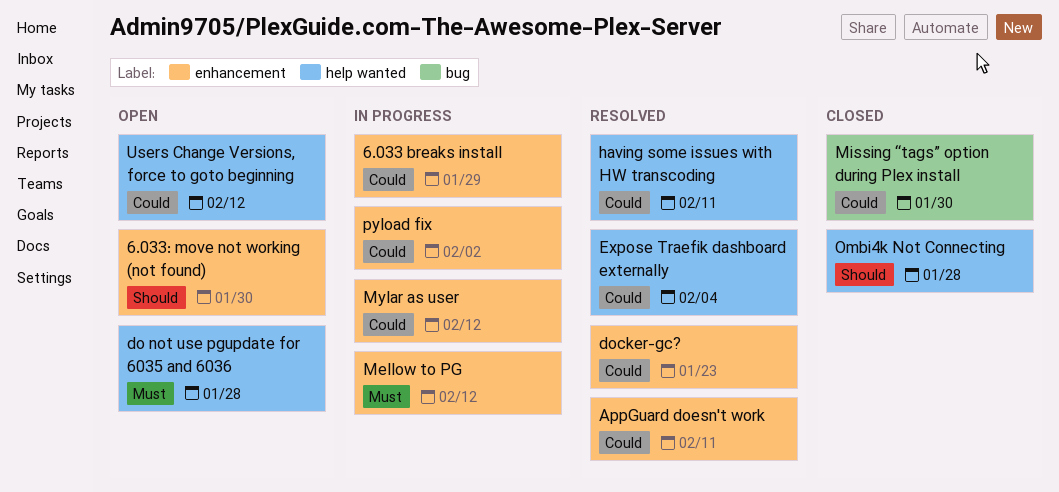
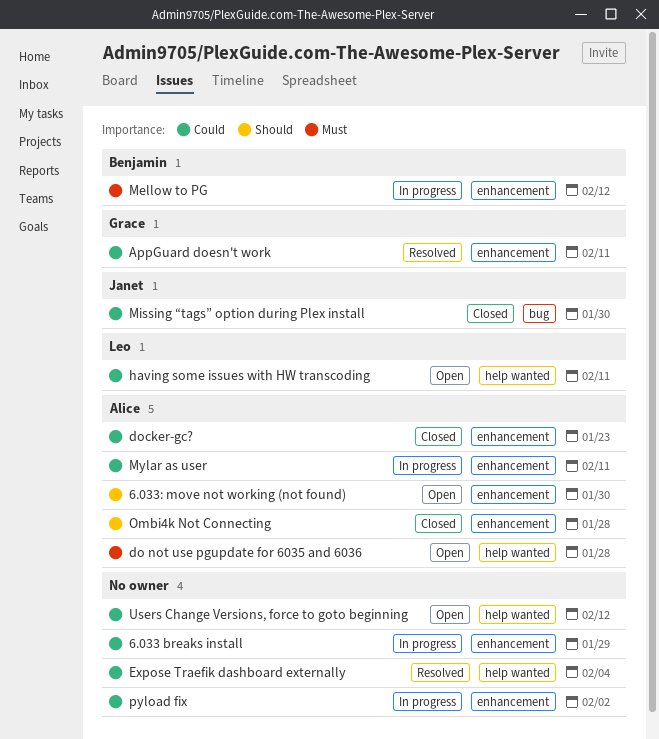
docker-gc?, status: Resolved -> Closed
having some issues with HW transcoding, status: Resolved -> Open
Mylar as user, due: Feb 12 -> Feb 11
Ombi4k Not Connecting, label: help wanted -> enhancement

